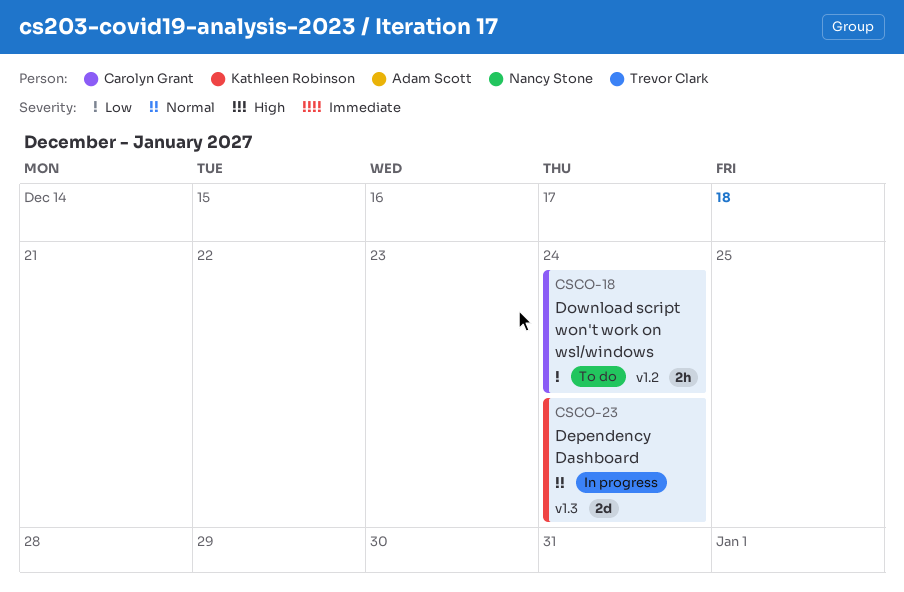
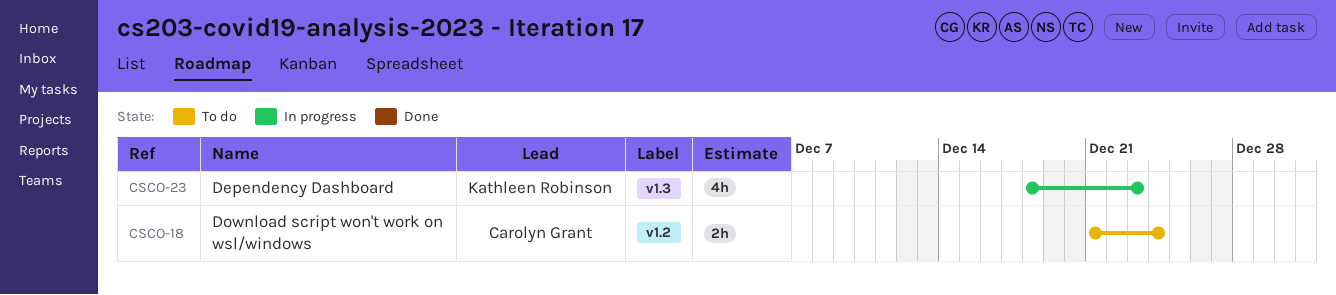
CSCO-23, estimate: 2d -> 4h
CSCO-23, due: Dec 24 -> Dec 23

